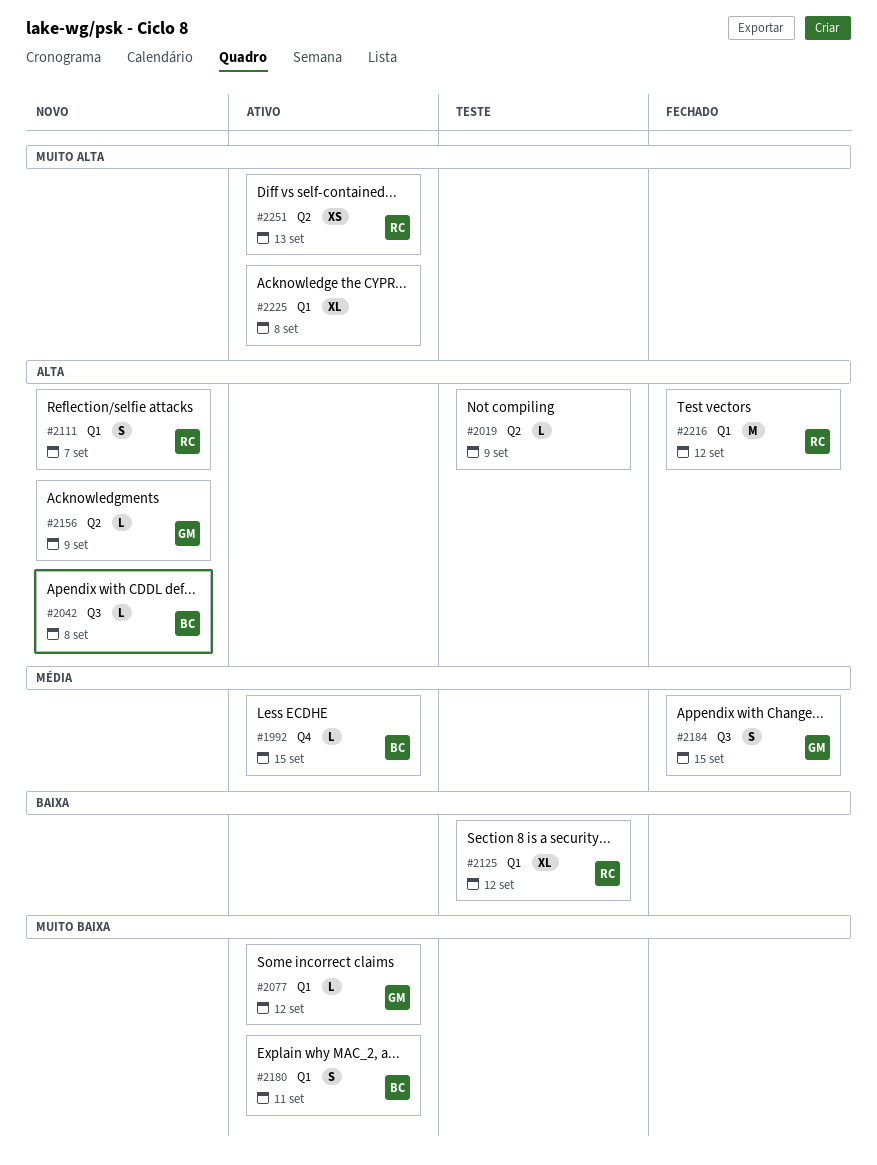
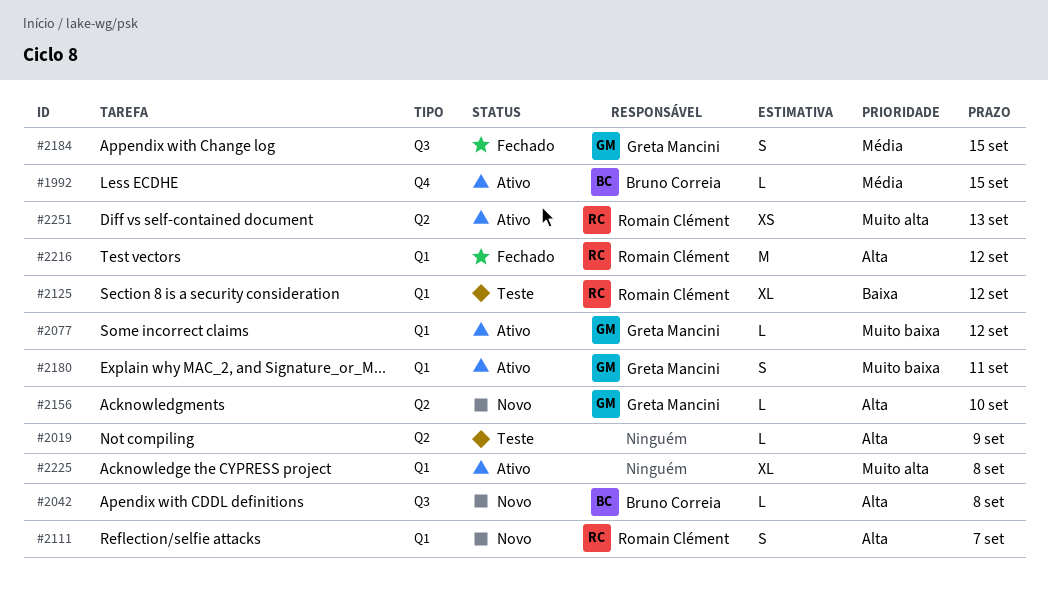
#2156, due: Sep 9 -> Sep 10
#2180, owner: Bruno Correia -> Greta Mancini

